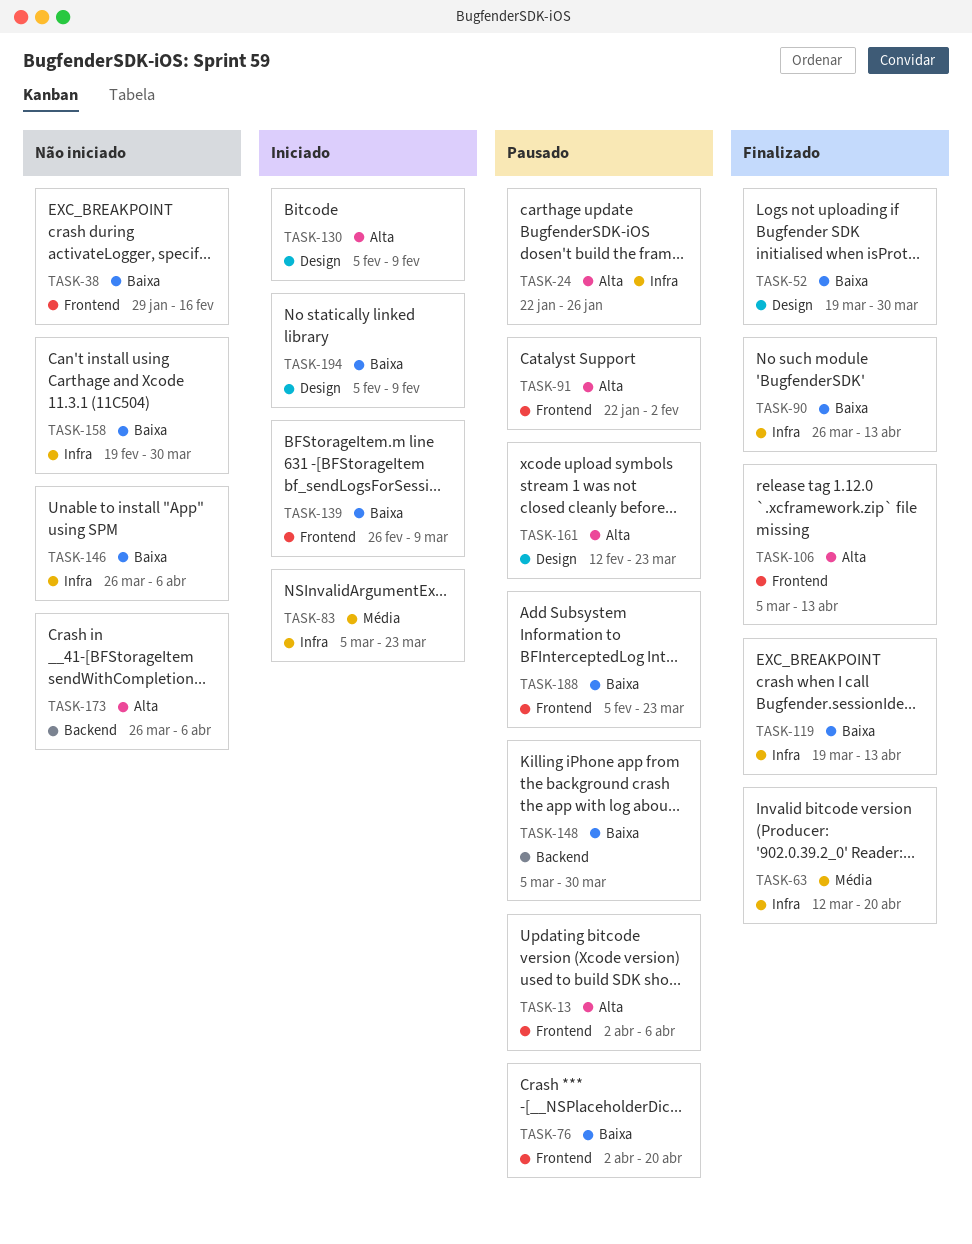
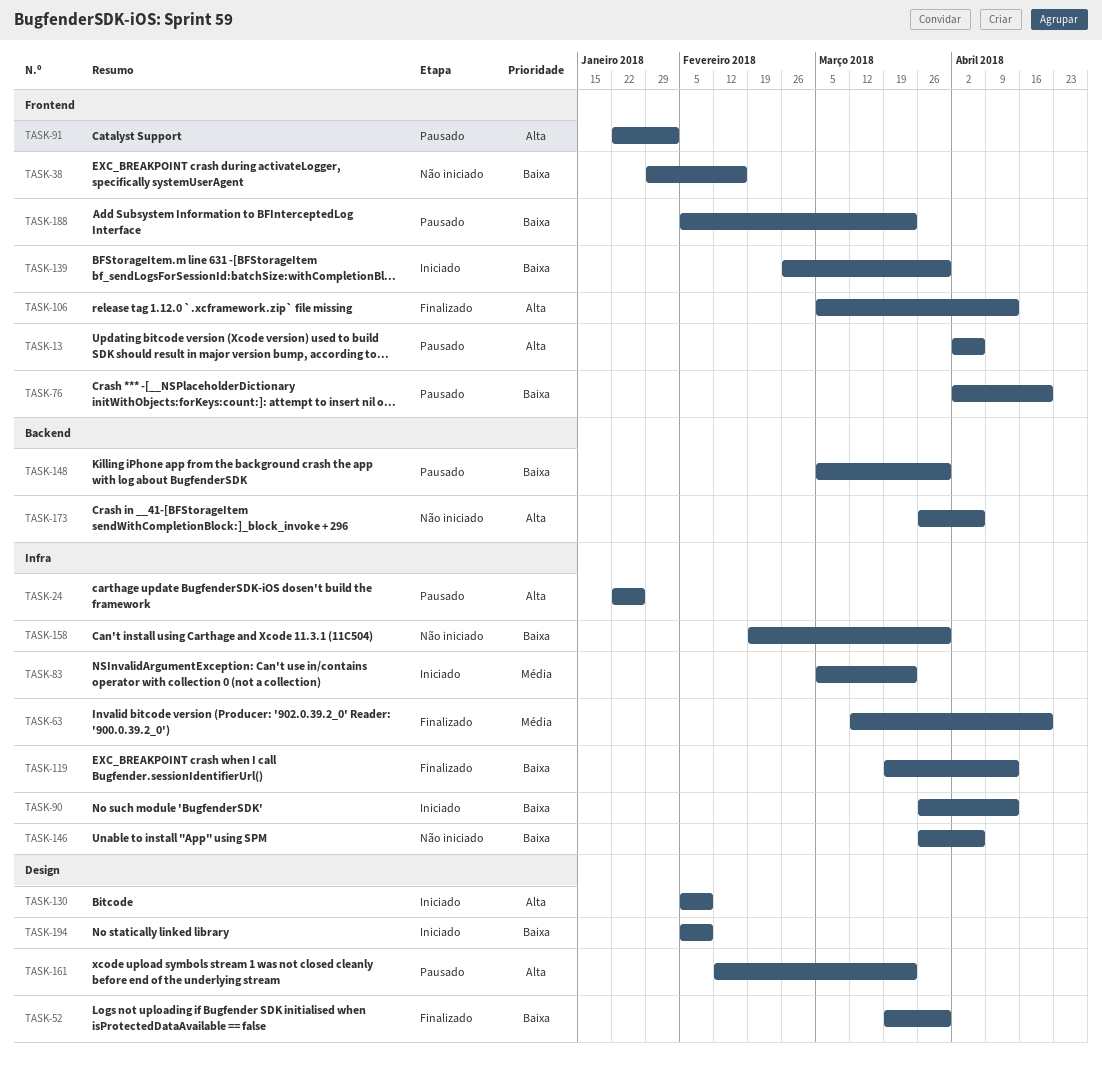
TASK-90, status: Finalizado -> Iniciado
TASK-139, due: Mar 9 -> Mar 30

